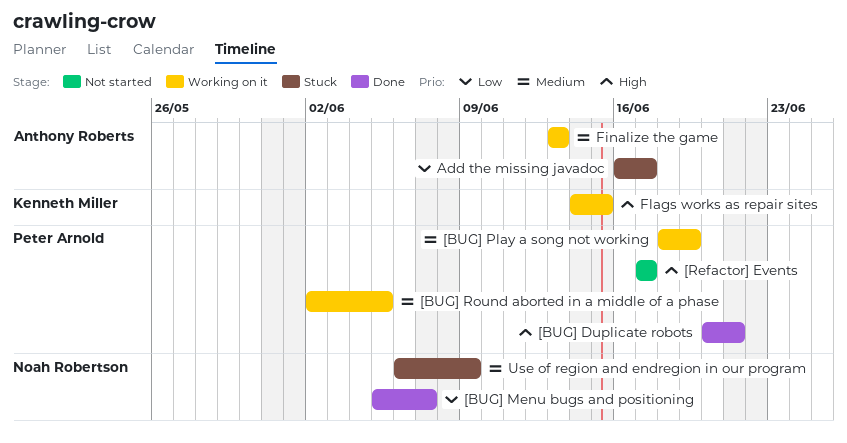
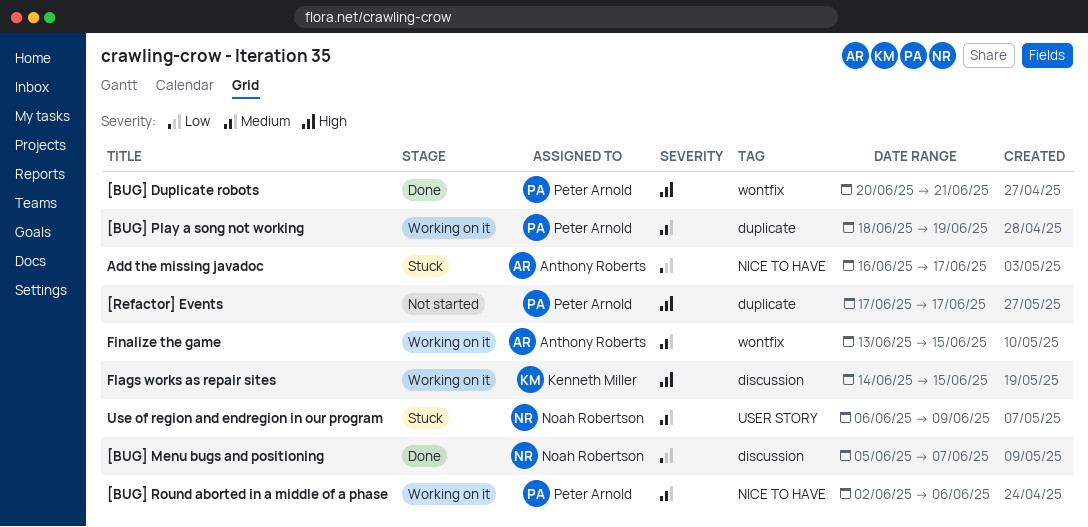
[BUG] Round aborted in a middle of a phase, due: Jun 5 -> Jun 6
Finalize the game, due: Jun 13 -> Jun 15

